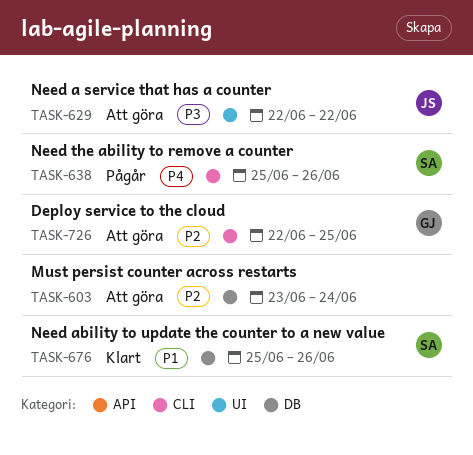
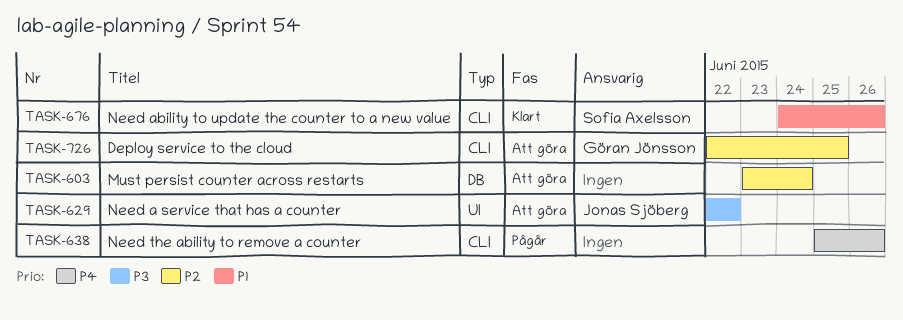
TASK-638, owner: Sofia Axelsson -> none
TASK-676, label: DB -> CLI
TASK-676, start: Jun 25 -> Jun 24

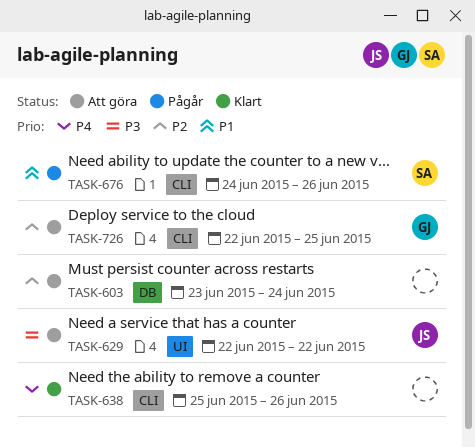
TASK-638, status: Pågår -> Klart
TASK-676, status: Klart -> Pågår

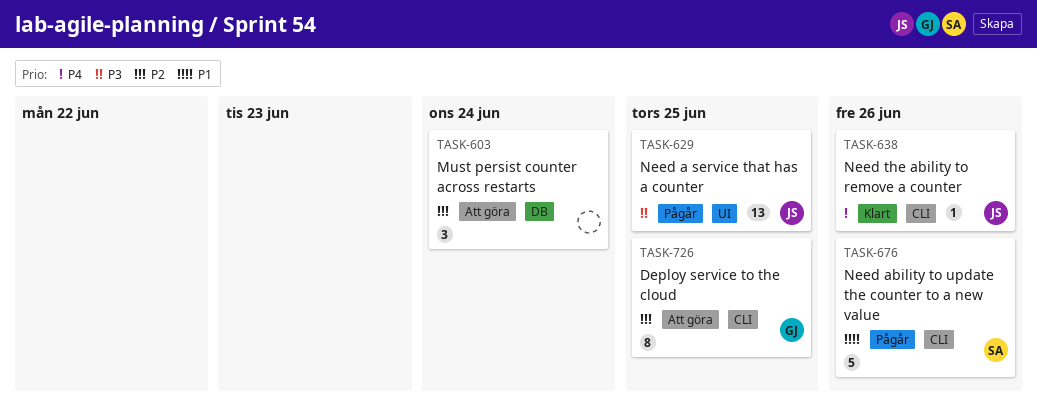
TASK-629, status: Att göra -> Pågår
TASK-629, due: Jun 22 -> Jun 25
TASK-638, owner: none -> JS

